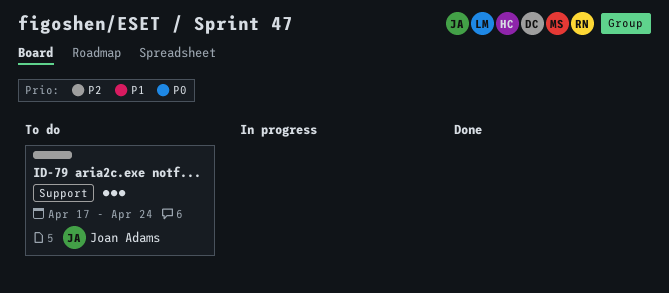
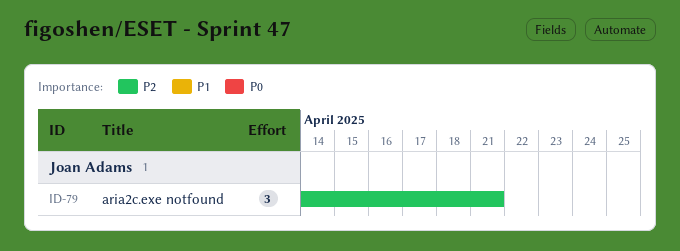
ID-79, start: Apr 17 -> Apr 14
ID-79, due: Apr 24 -> Apr 21

